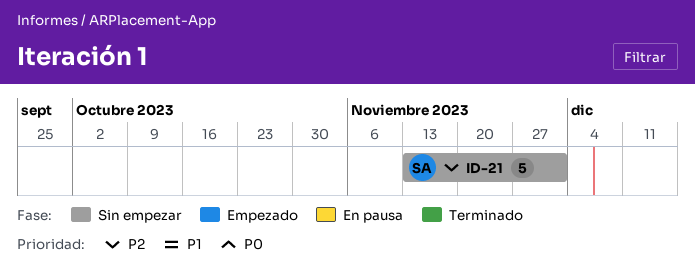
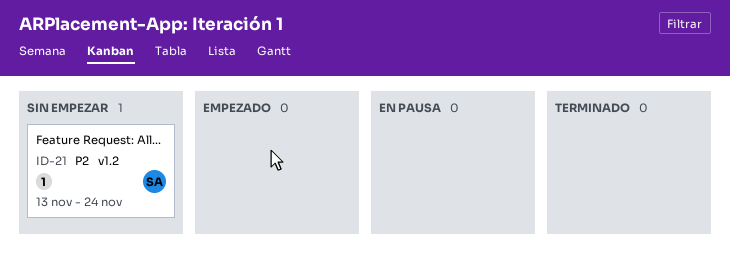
ID-21, estimate: 5 -> 1
ID-21, due: Dec 1 -> Nov 24

